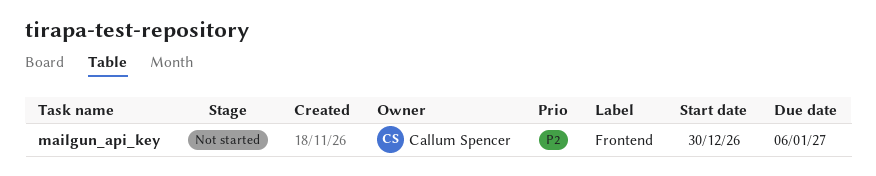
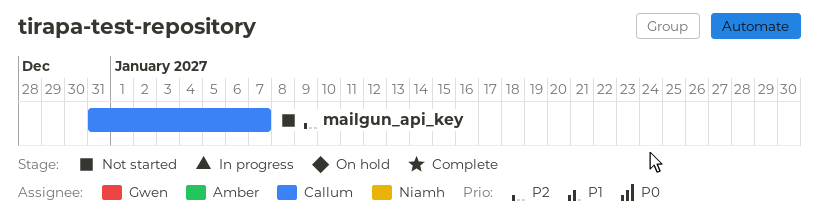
mailgun_api_key, start: Dec 30 -> Dec 31
mailgun_api_key, due: Jan 6 -> Jan 7

